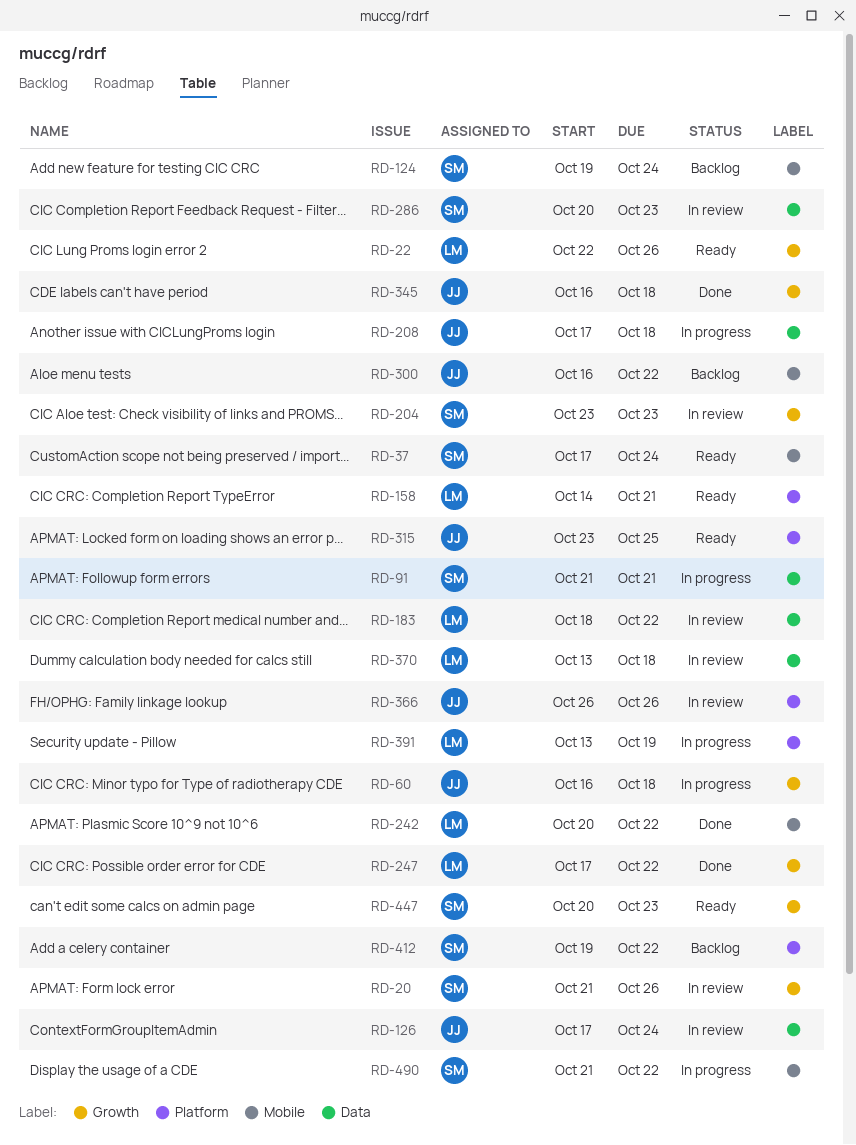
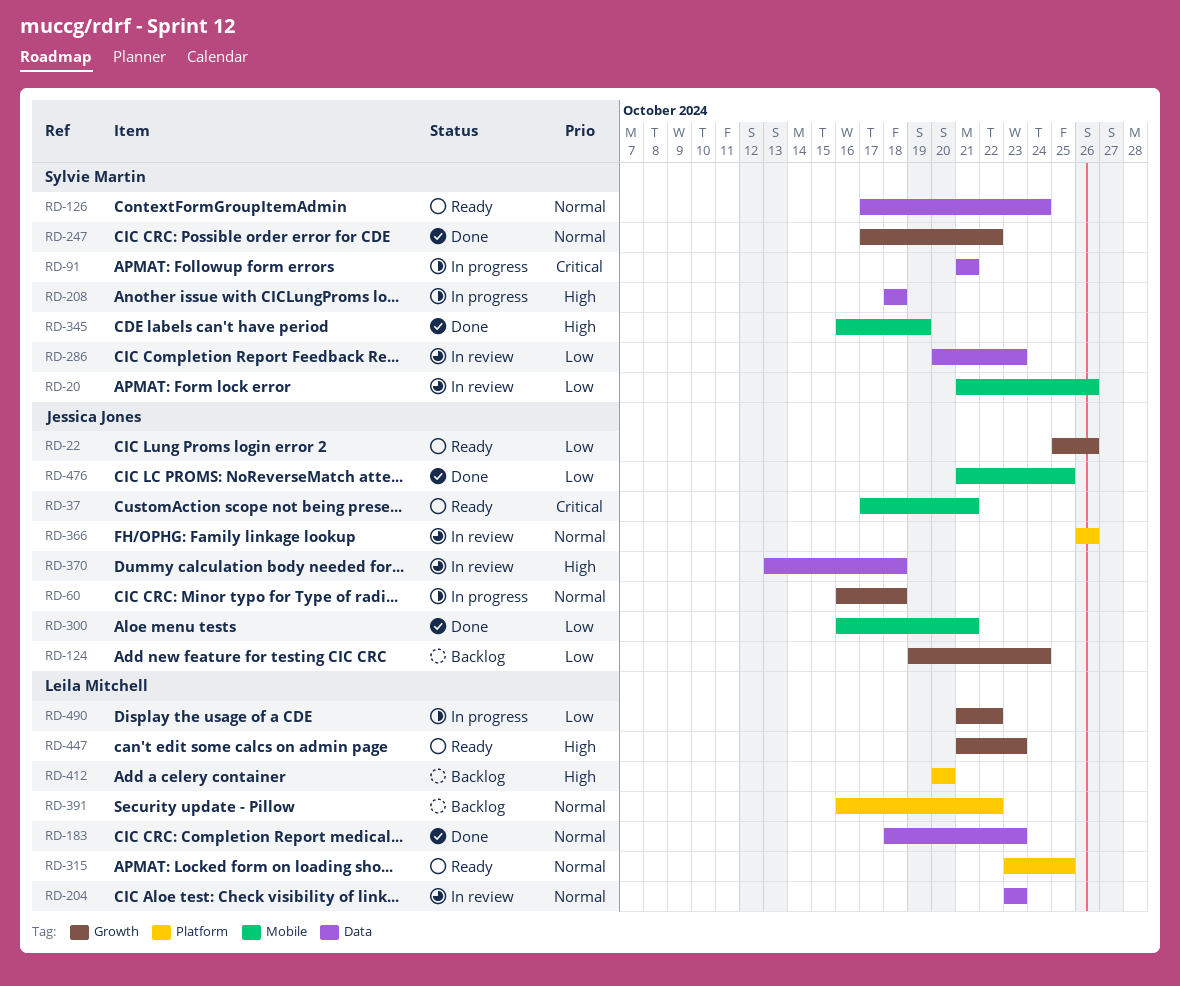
RD-20, label: Growth -> Mobile
RD-22, owner: Leila Mitchell -> Jessica Jones
RD-22, start: Oct 22 -> Oct 25
RD-37, owner: Sylvie Martin -> Jessica Jones
RD-37, due: Oct 24 -> Oct 21
RD-124, owner: Sylvie Martin -> Jessica Jones
RD-124, label: Mobile -> Growth
RD-126, status: In review -> Ready
RD-126, owner: Jessica Jones -> Sylvie Martin
RD-158: present -> none
RD-183, status: In review -> Done
RD-183, due: Oct 22 -> Oct 23
RD-204, owner: Sylvie Martin -> Leila Mitchell
RD-204, label: Growth -> Data
RD-208, owner: Jessica Jones -> Sylvie Martin
RD-208, start: Oct 17 -> Oct 18
RD-242: present -> none
RD-247, owner: Leila Mitchell -> Sylvie Martin
RD-300, status: Backlog -> Done
RD-300, due: Oct 22 -> Oct 21
RD-315, owner: Jessica Jones -> Leila Mitchell
RD-345, owner: Jessica Jones -> Sylvie Martin
RD-345, label: Growth -> Mobile
RD-345, due: Oct 18 -> Oct 19
RD-370, owner: Leila Mitchell -> Jessica Jones
RD-391, status: In progress -> Backlog
RD-391, start: Oct 13 -> Oct 16
RD-391, due: Oct 19 -> Oct 22
RD-412, owner: Sylvie Martin -> Leila Mitchell
RD-412, start: Oct 19 -> Oct 20
RD-412, due: Oct 22 -> Oct 20
RD-447, owner: Sylvie Martin -> Leila Mitchell
RD-447, start: Oct 20 -> Oct 21
RD-476: none -> present
RD-490, owner: Sylvie Martin -> Leila Mitchell
RD-490, label: Mobile -> Growth

